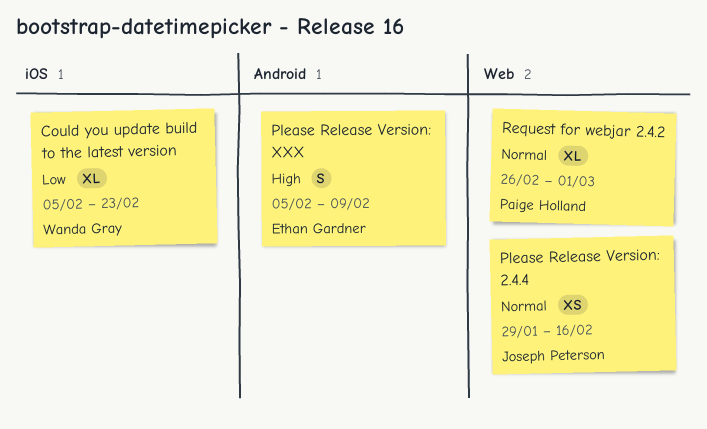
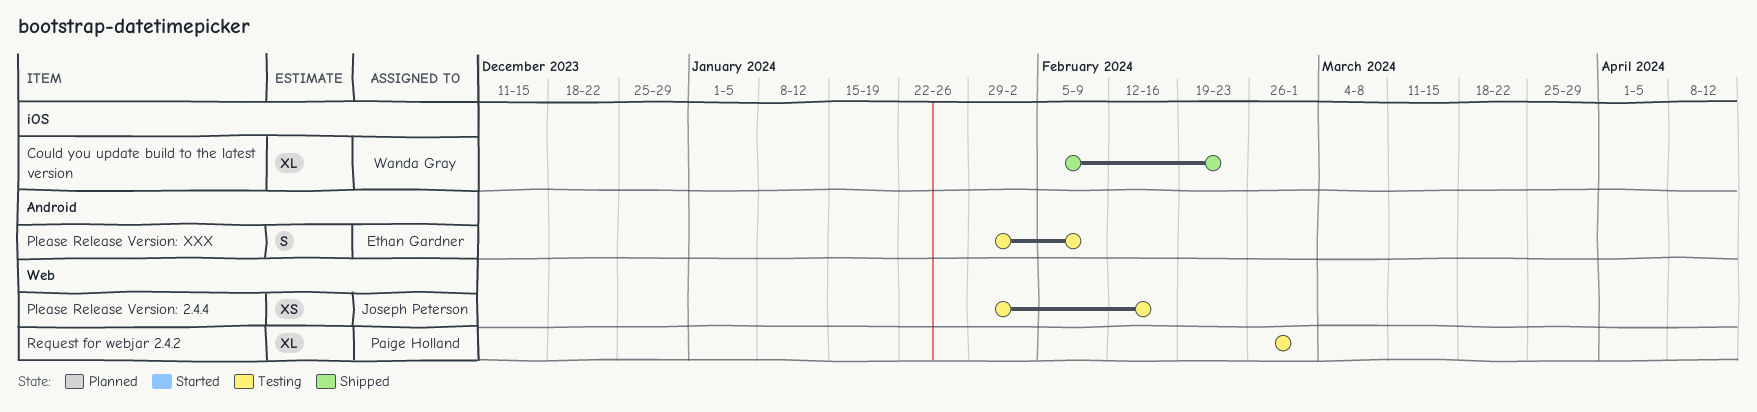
Please Release Version: XXX, start: Feb 5 -> Jan 29

